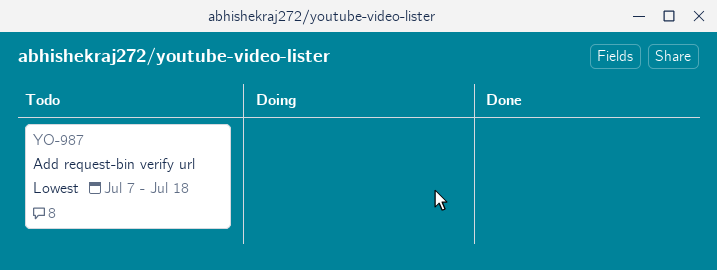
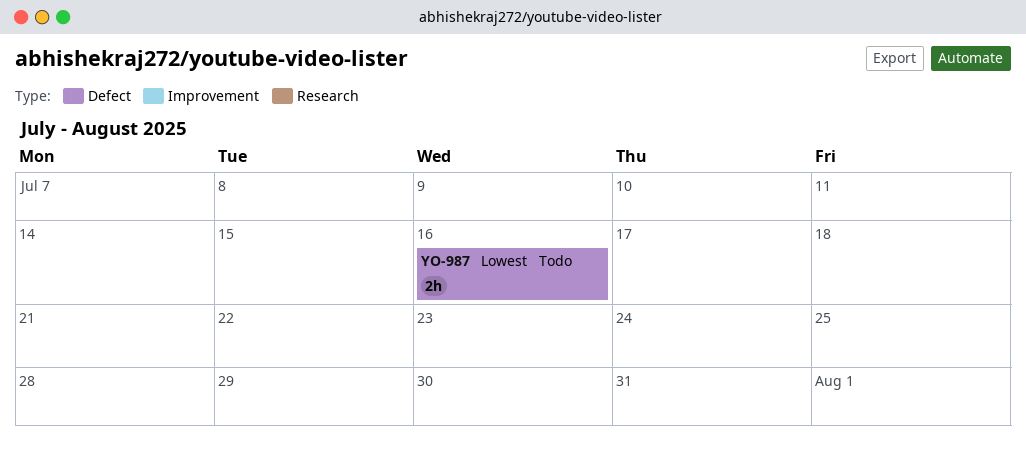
YO-987, due: Jul 18 -> Jul 16

